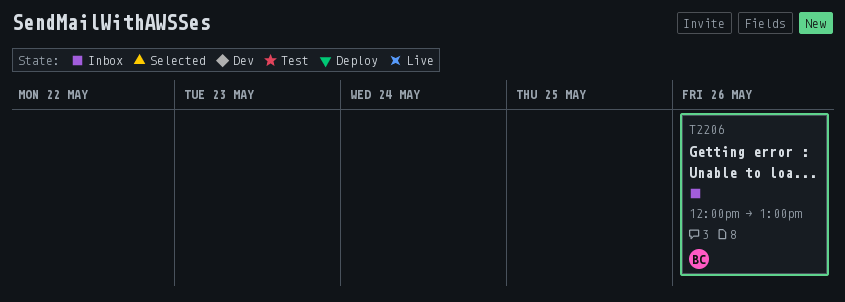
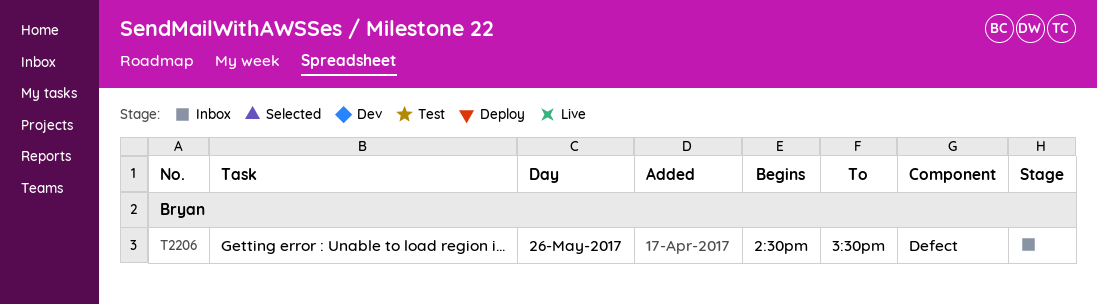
T2206, begins: 12:00 -> 14:30
T2206, ends: 13:00 -> 15:30

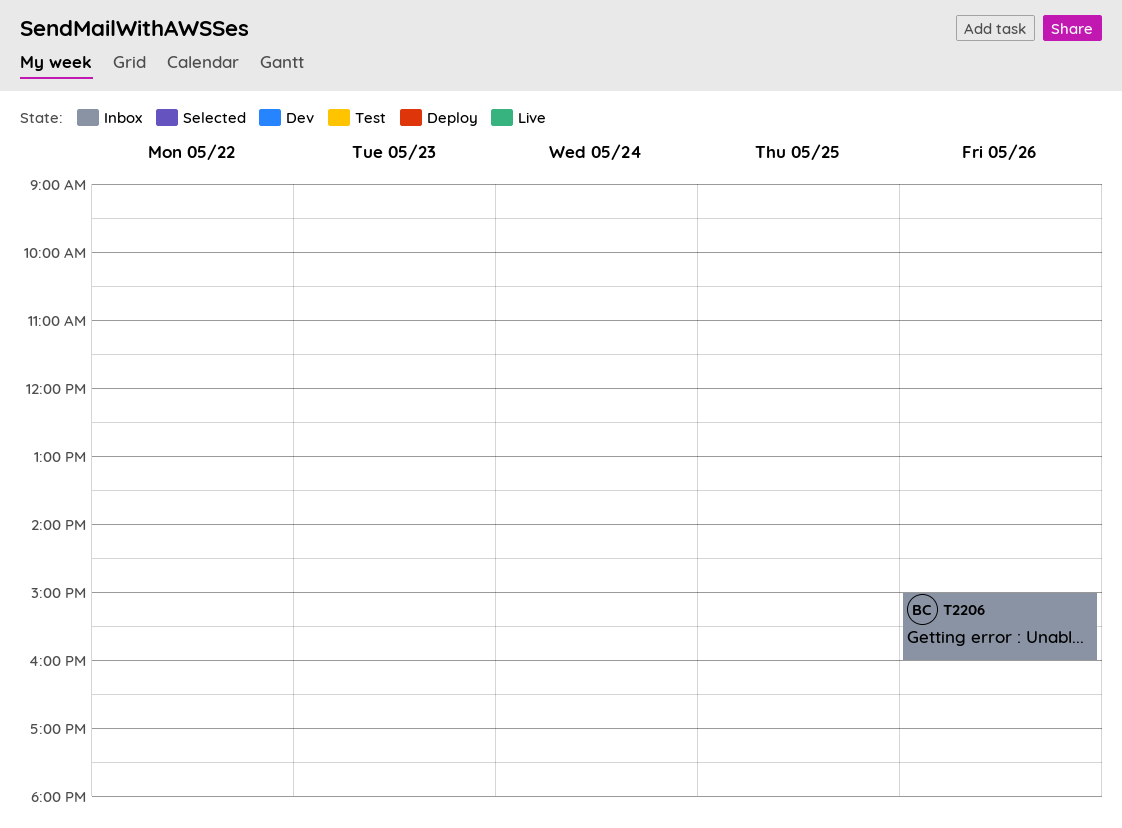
T2206, begins: 14:30 -> 15:00
T2206, ends: 15:30 -> 16:00

